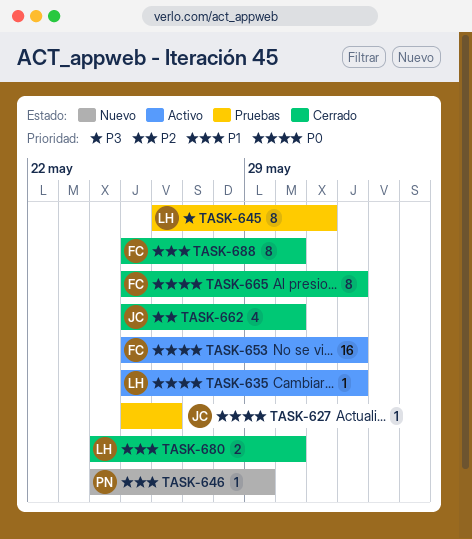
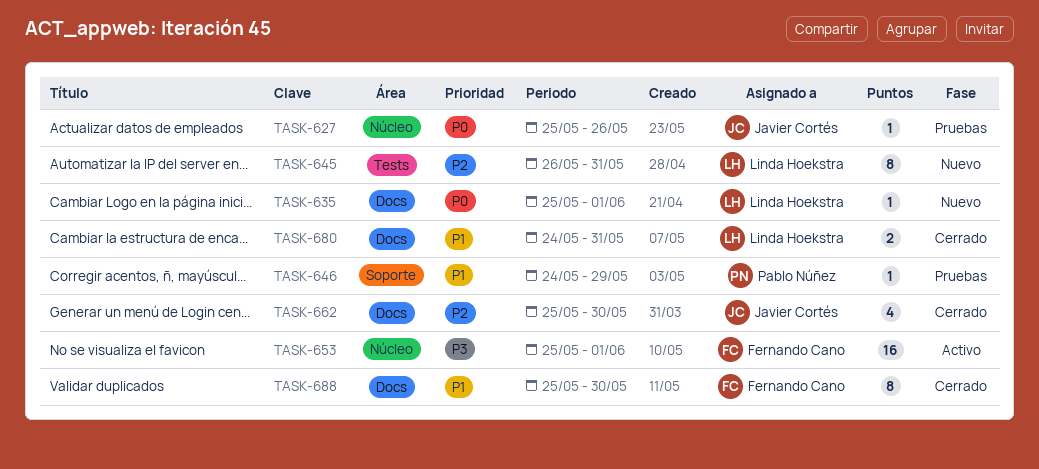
TASK-635, status: Activo -> Nuevo
TASK-645, status: Pruebas -> Nuevo
TASK-645, priority: P3 -> P2
TASK-646, status: Nuevo -> Pruebas
TASK-653, priority: P0 -> P3
TASK-665: present -> none
TASK-680, due: May 30 -> May 31

